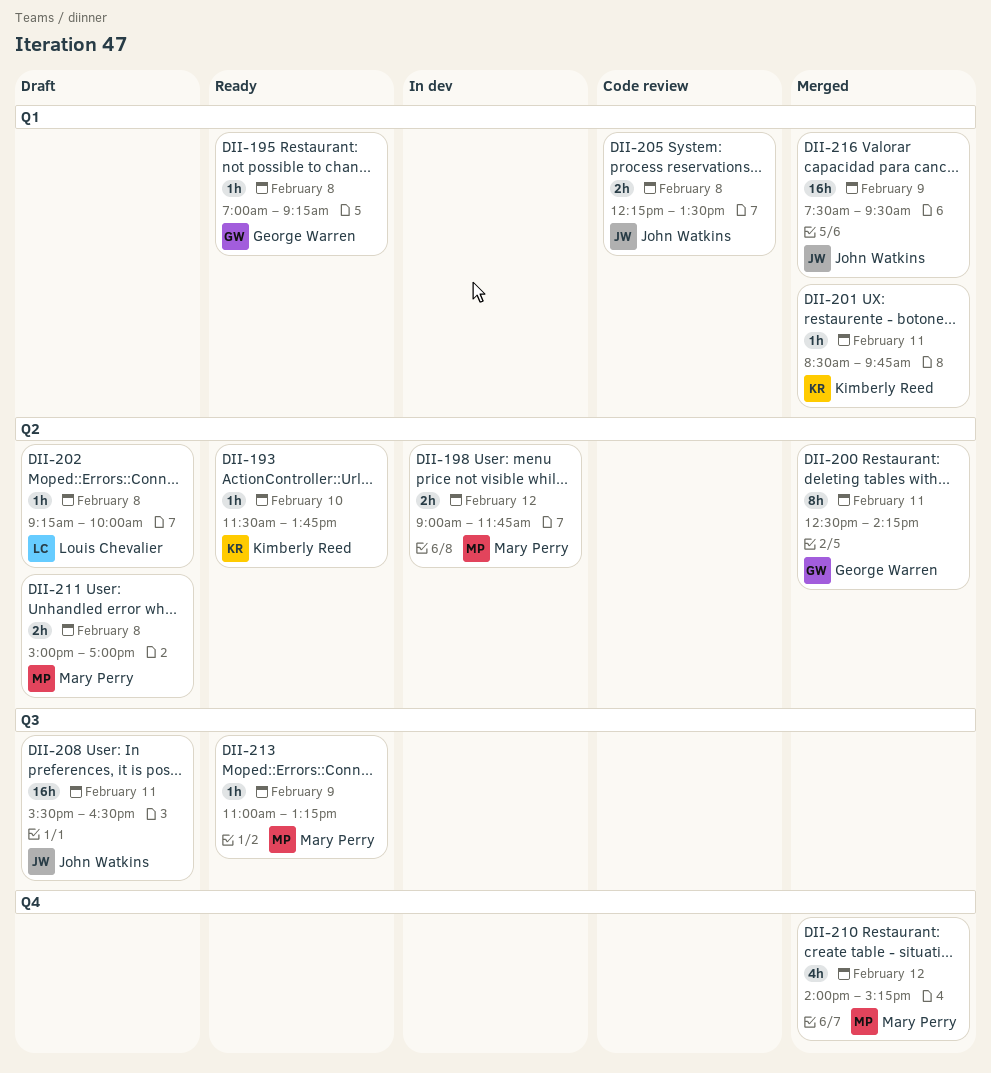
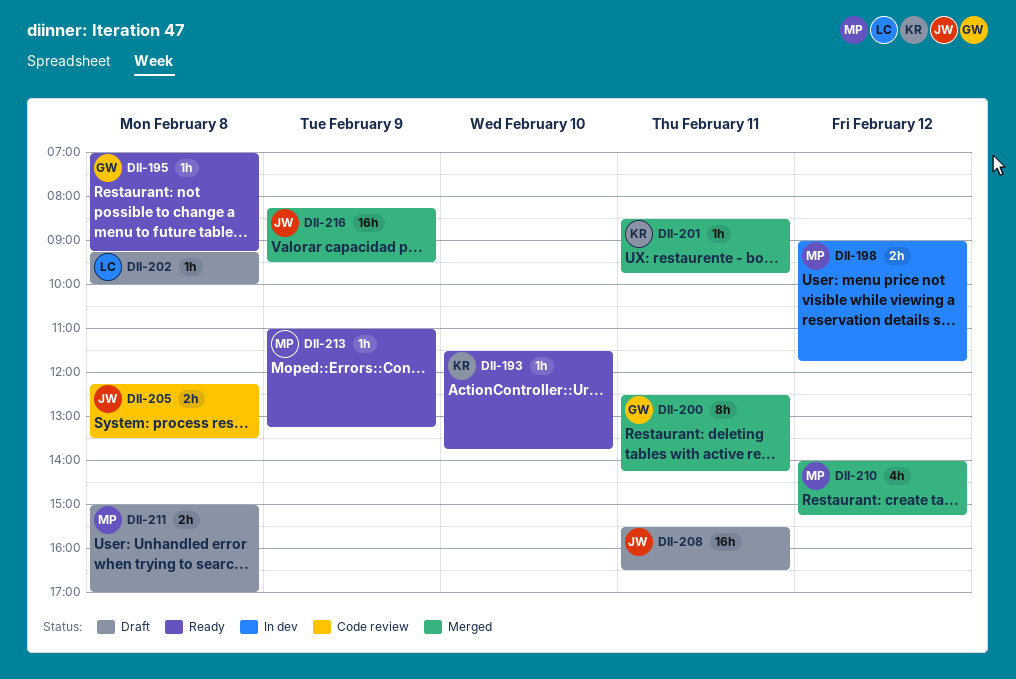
DII-216, begins: 07:30 -> 08:15

